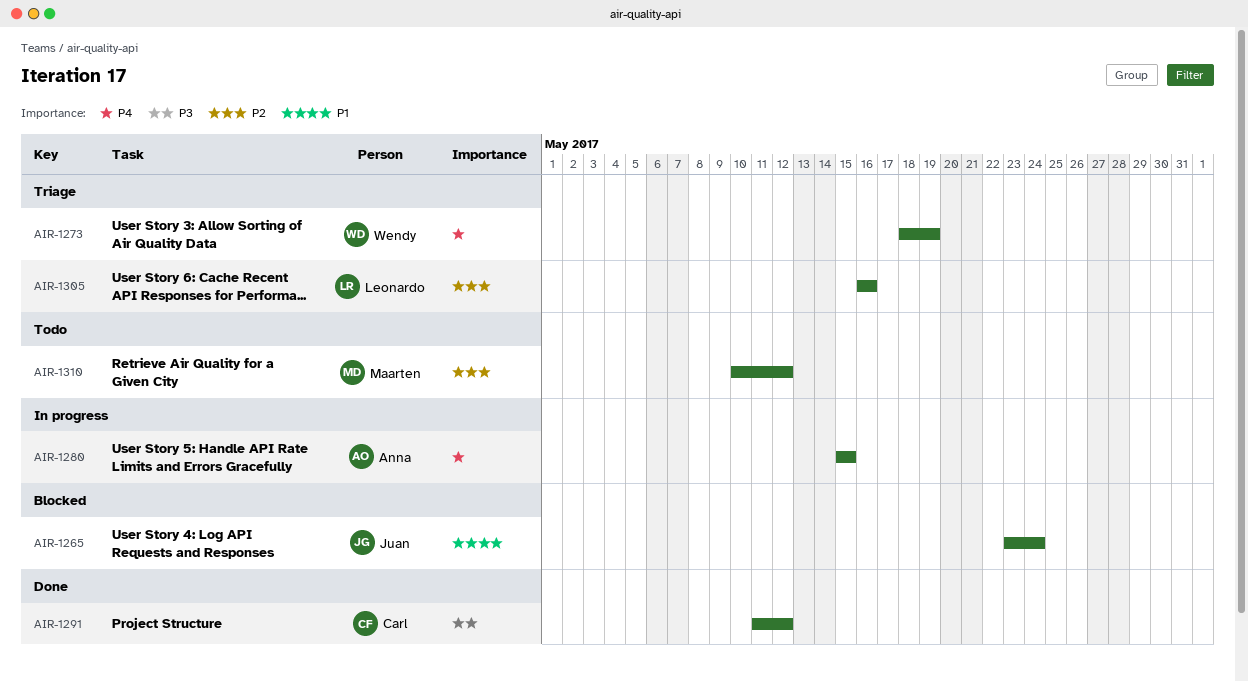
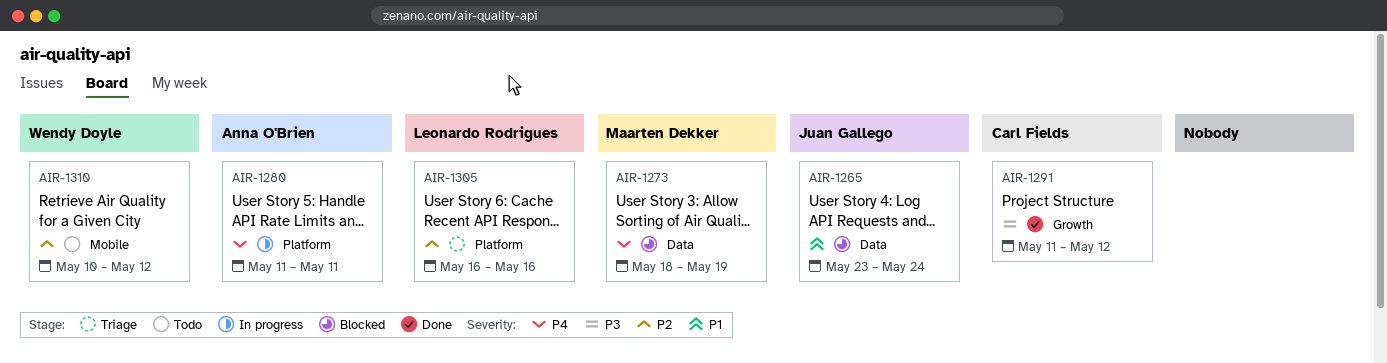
AIR-1273, status: Triage -> Blocked
AIR-1273, owner: Wendy Doyle -> Maarten Dekker
AIR-1280, start: May 15 -> May 11
AIR-1280, due: May 15 -> May 11
AIR-1310, owner: Maarten Dekker -> Wendy Doyle

